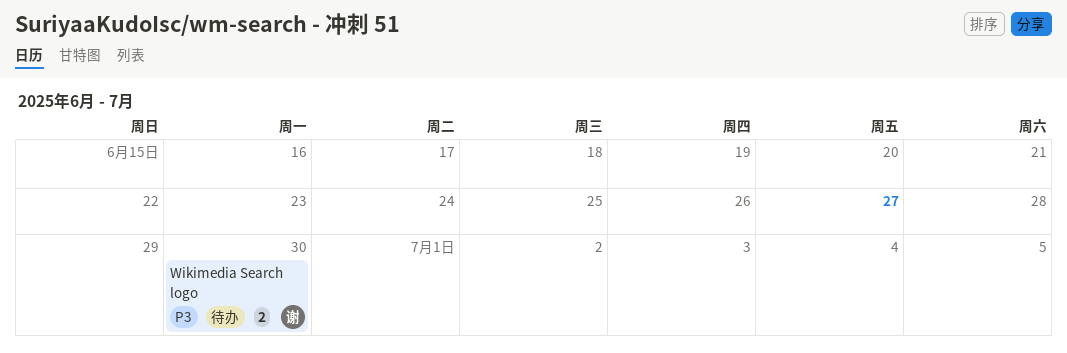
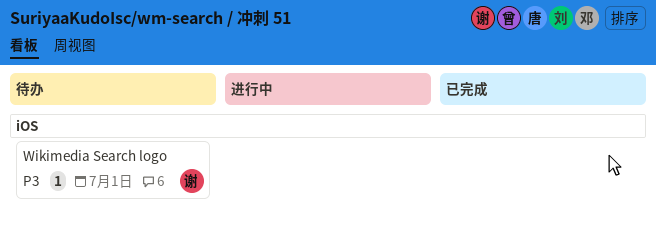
Wikimedia Search logo, estimate: 2 -> 1
Wikimedia Search logo, due: Jun 30 -> Jul 1

